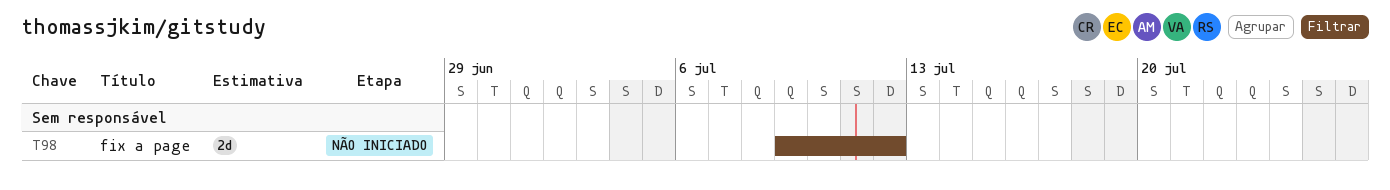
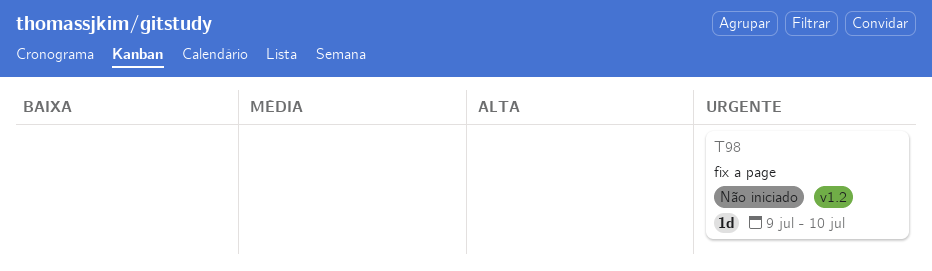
T98, estimate: 2d -> 1d
T98, due: Jul 12 -> Jul 10

